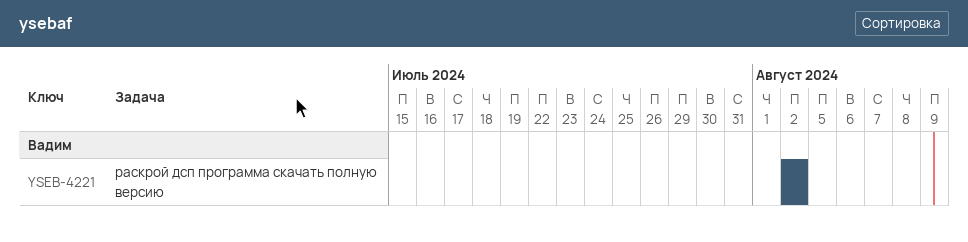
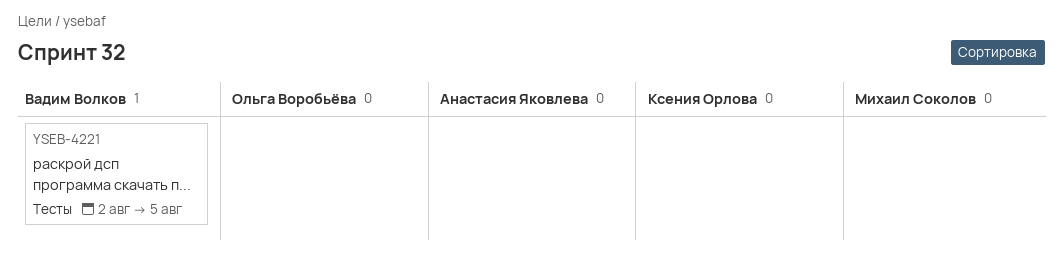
YSEB-4221, due: Aug 2 -> Aug 5

